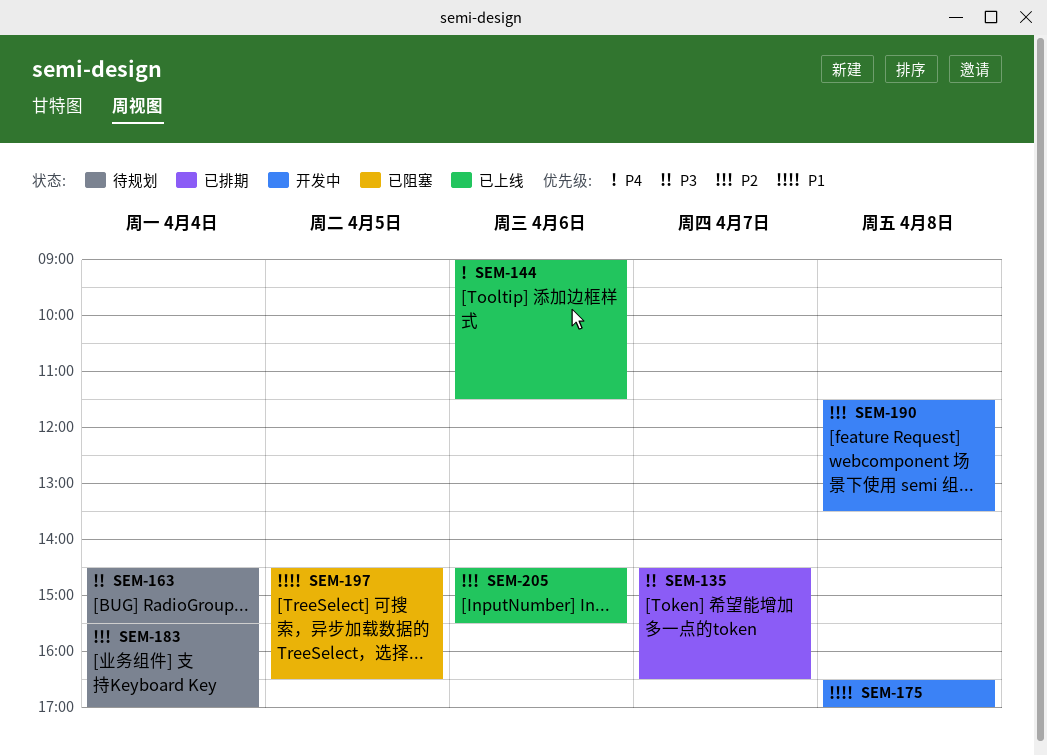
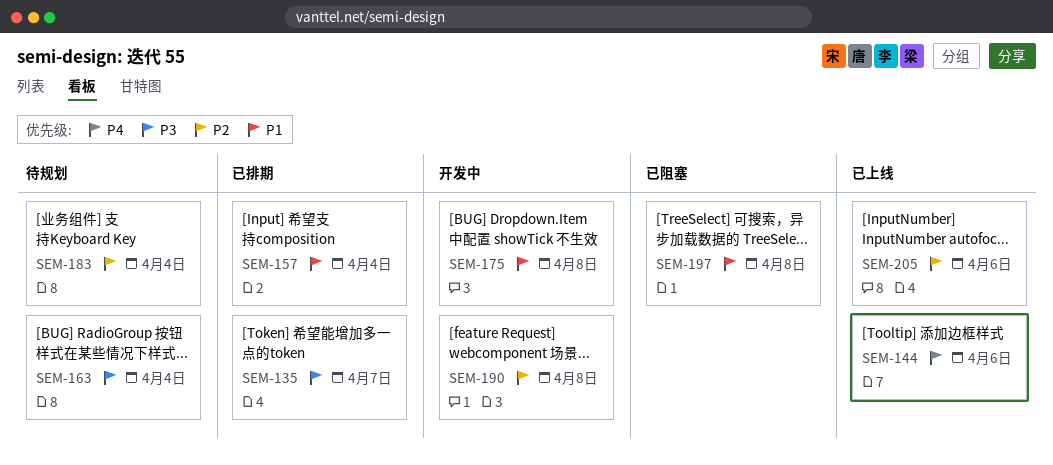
SEM-157: none -> present
SEM-197, day: Apr 5 -> Apr 8

